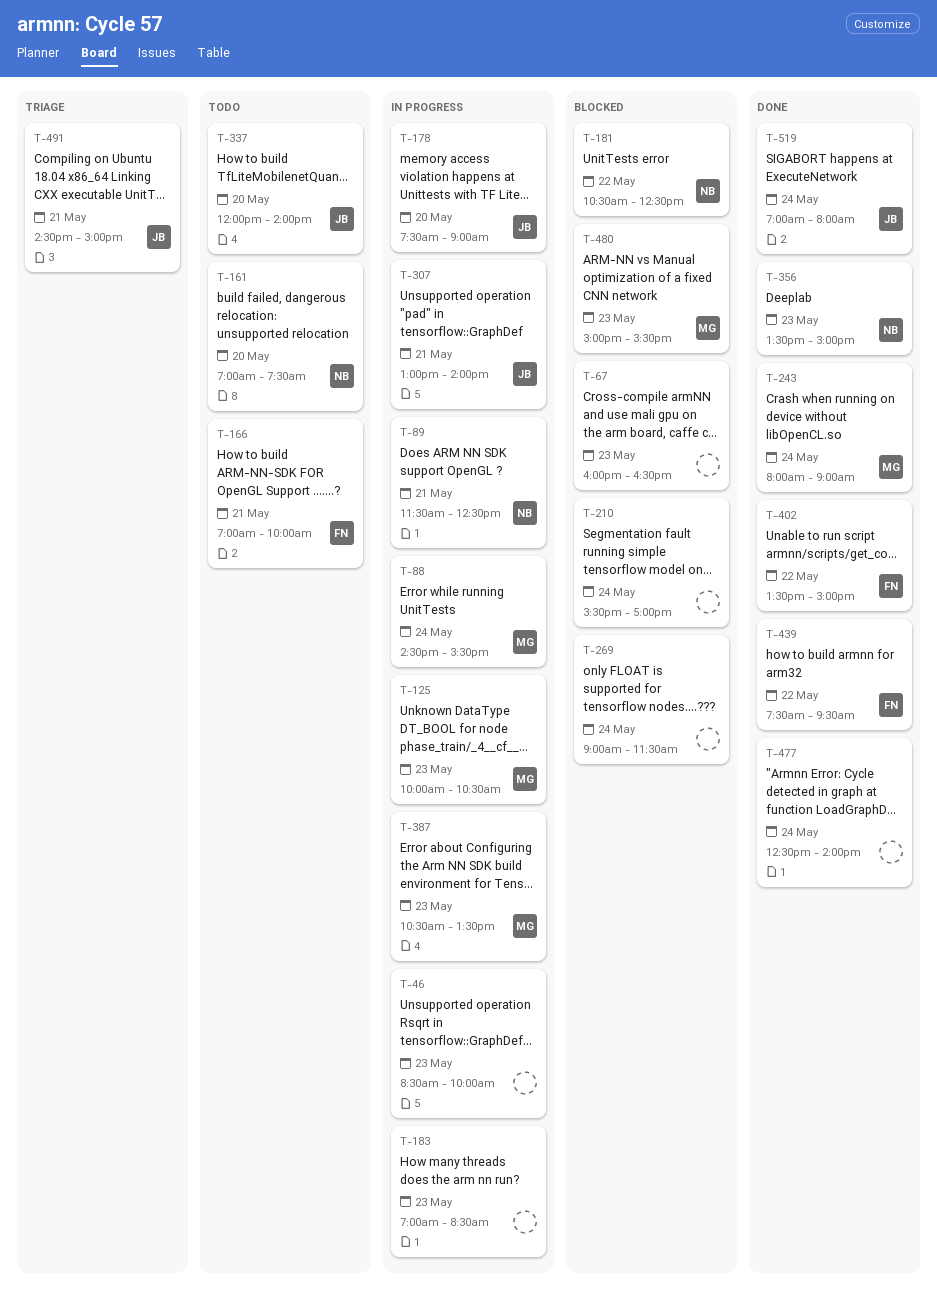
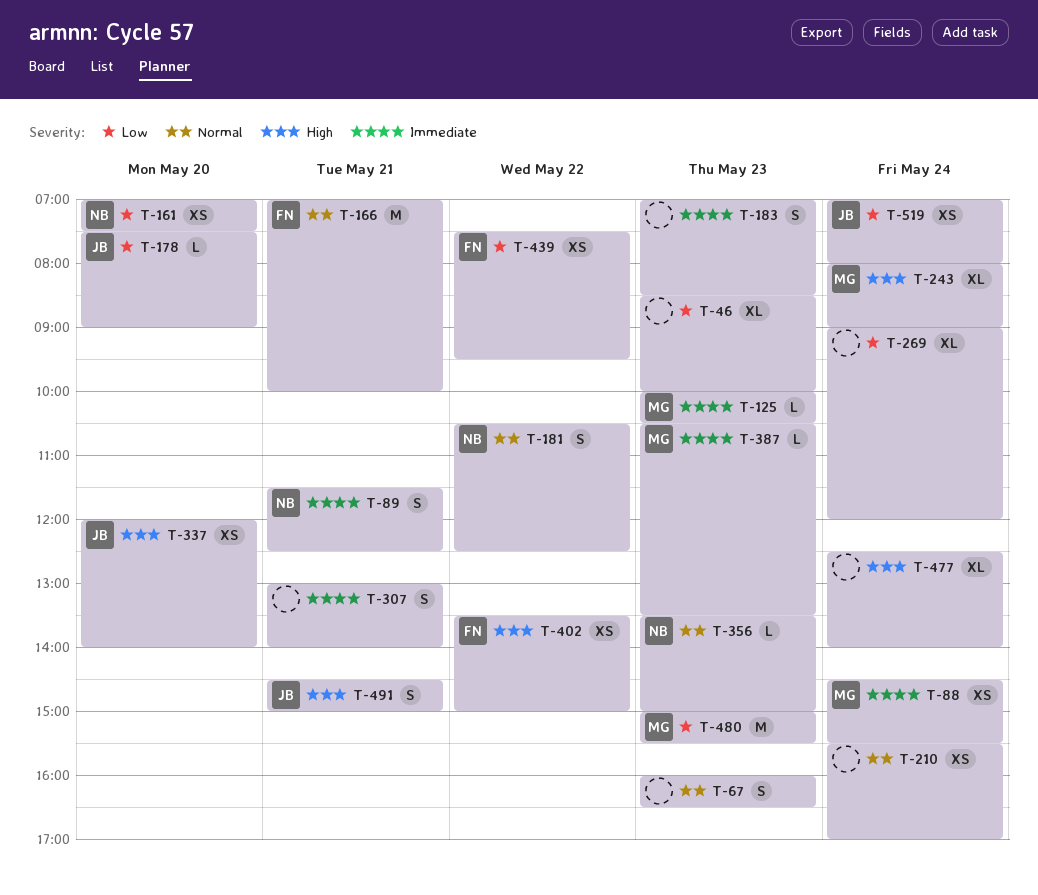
T-269, ends: 11:30 -> 12:00
T-307, owner: JB -> none

